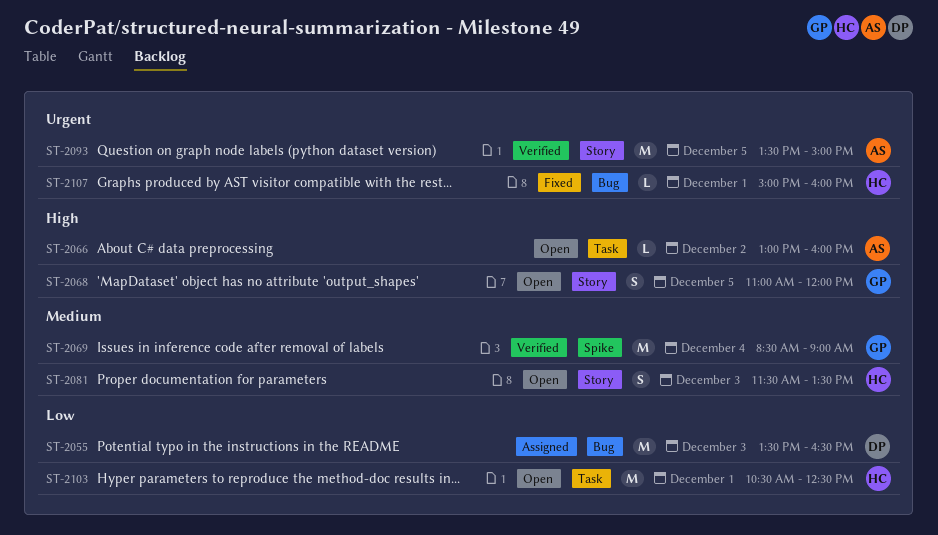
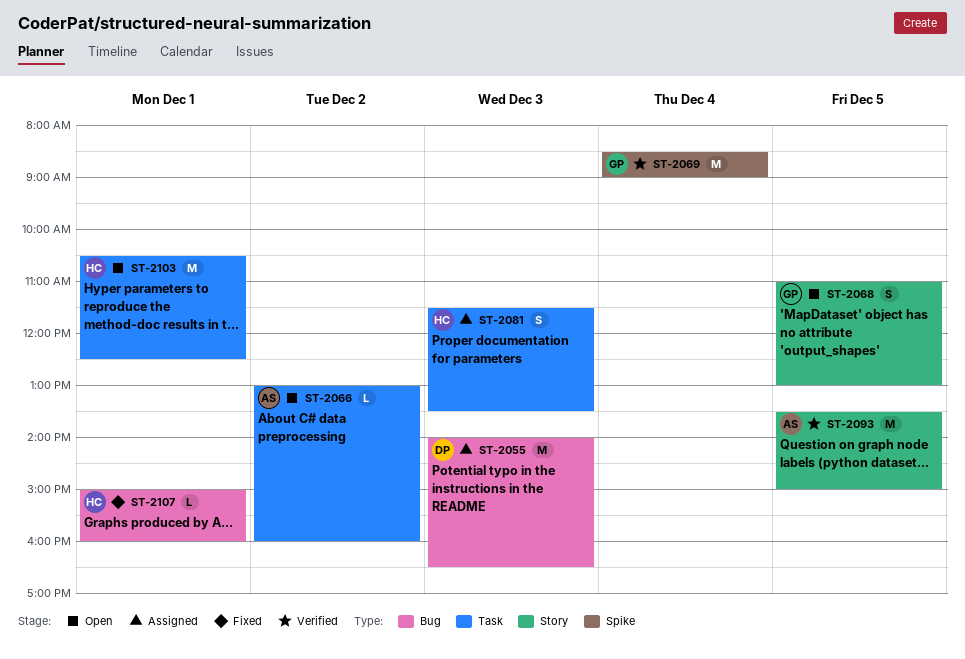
ST-2055, begins: 13:30 -> 14:00
ST-2068, ends: 12:00 -> 13:00
ST-2081, status: Open -> Assigned
ST-2081, label: Story -> Task

